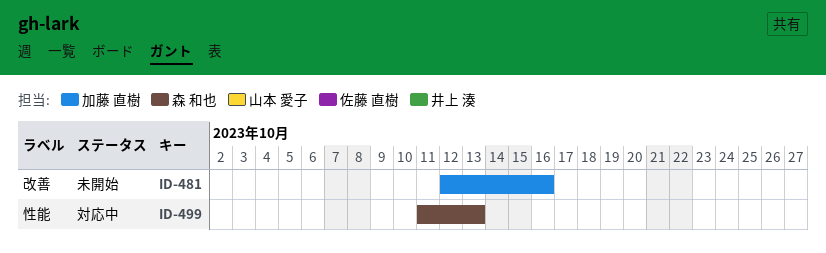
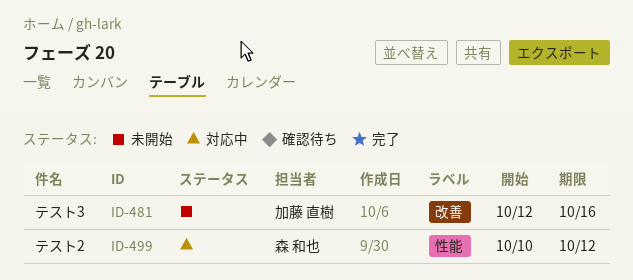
ID-499, start: Oct 11 -> Oct 10
ID-499, due: Oct 13 -> Oct 12

